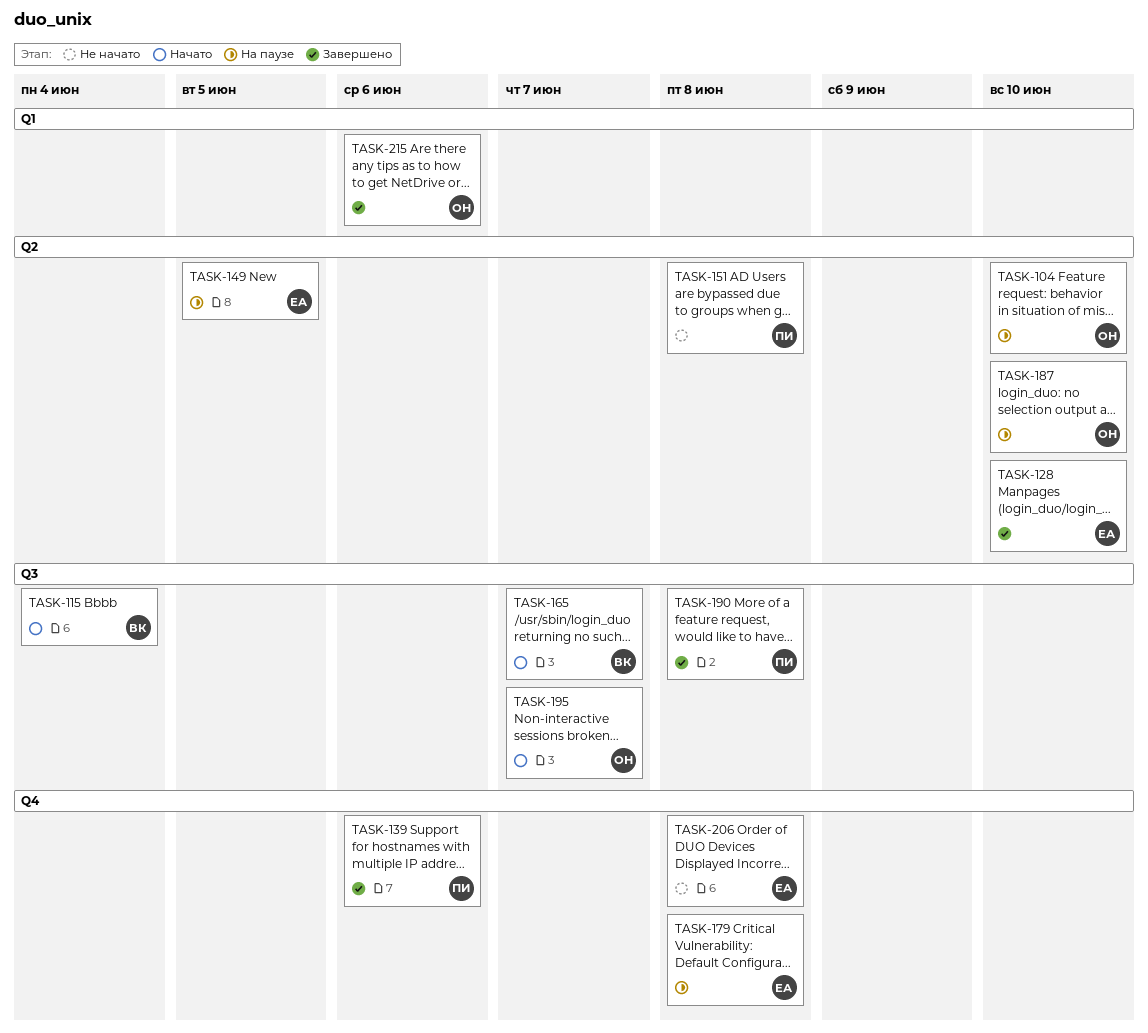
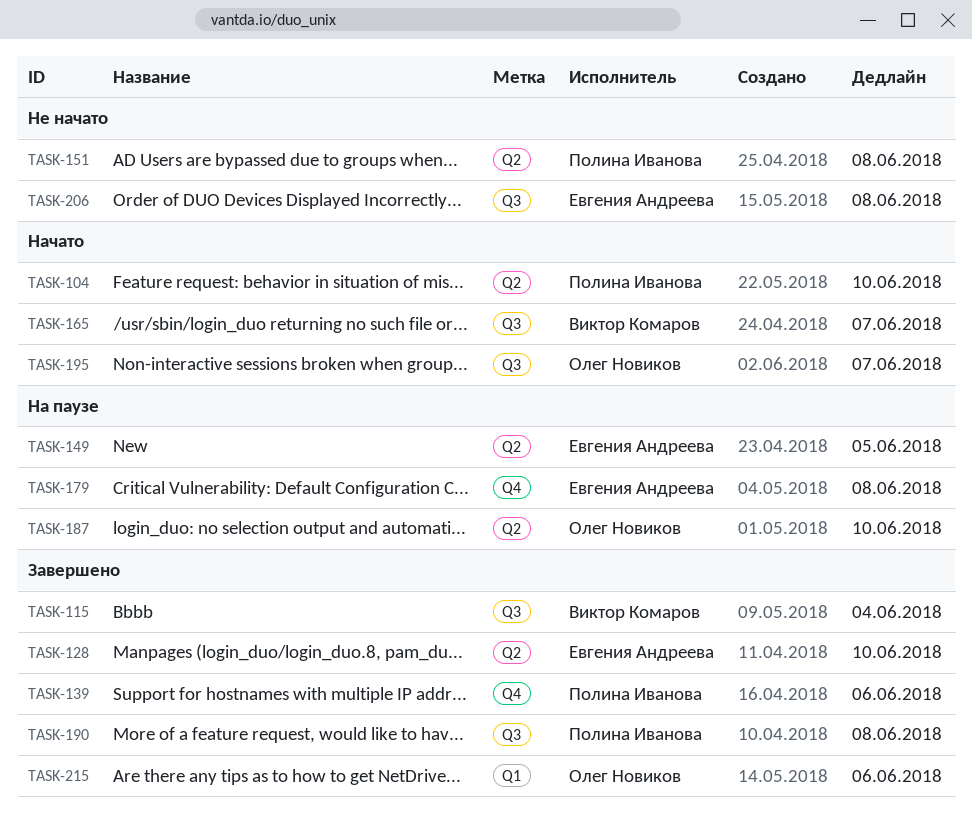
TASK-104, status: На паузе -> Начато
TASK-104, owner: Олег Новиков -> Полина Иванова
TASK-115, status: Начато -> Завершено
TASK-206, label: Q4 -> Q3

